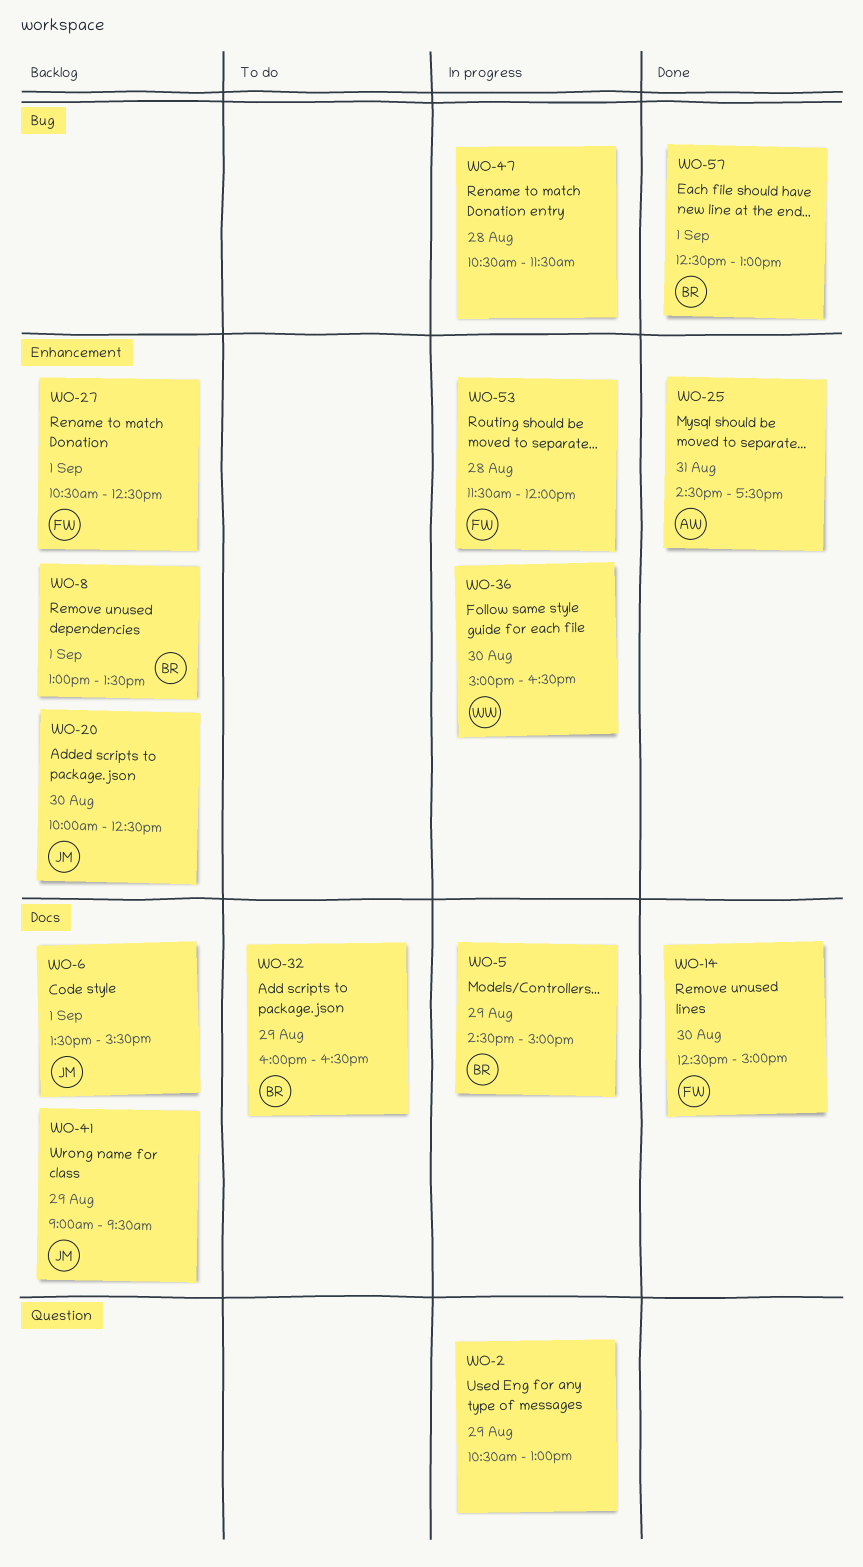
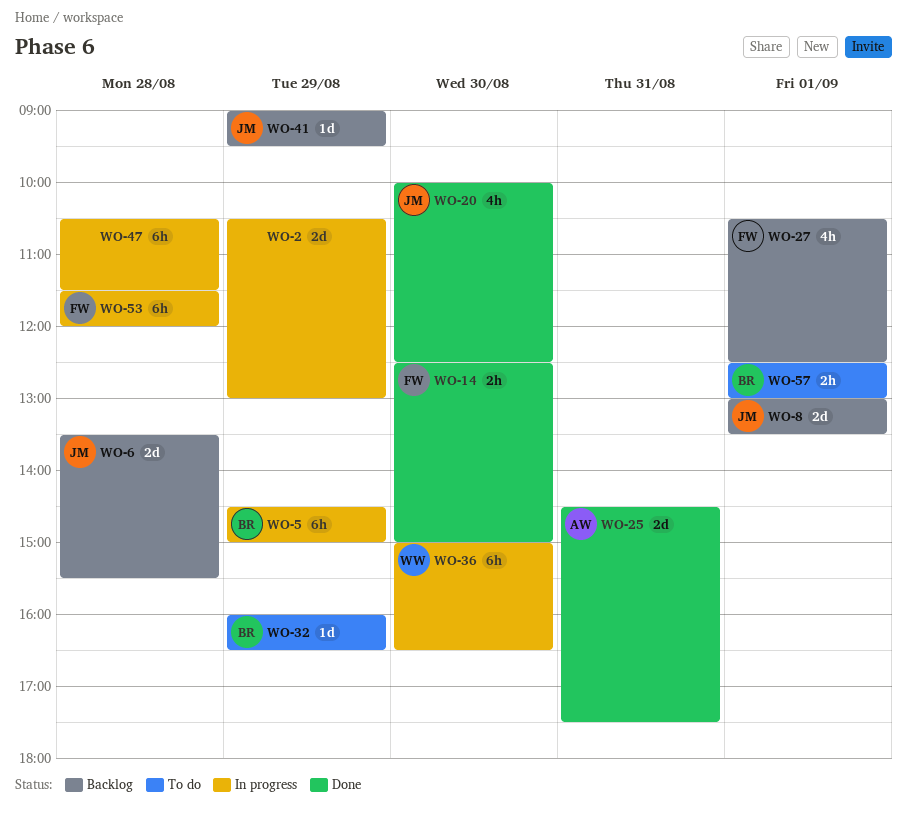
WO-6, day: Sep 1 -> Aug 28
WO-8, owner: BR -> JM
WO-20, status: Backlog -> Done
WO-57, status: Done -> To do

